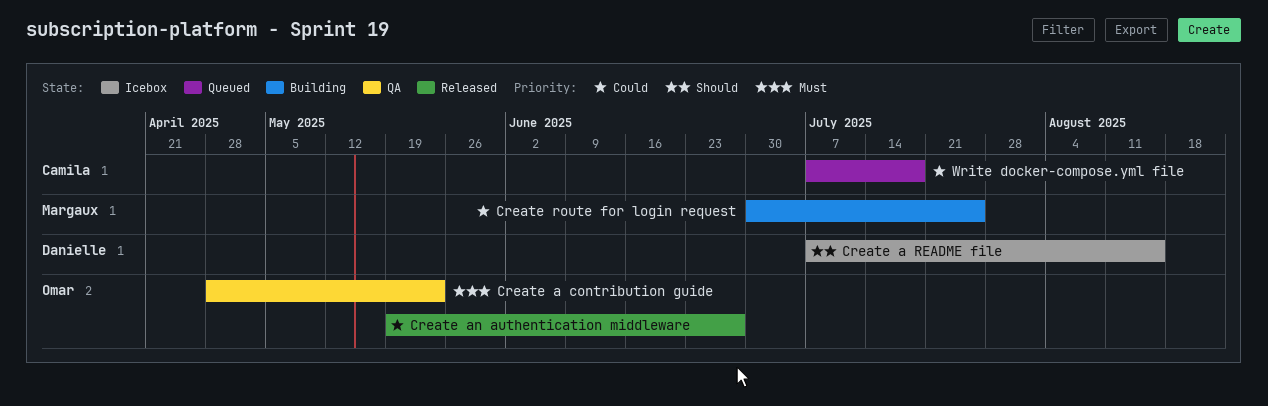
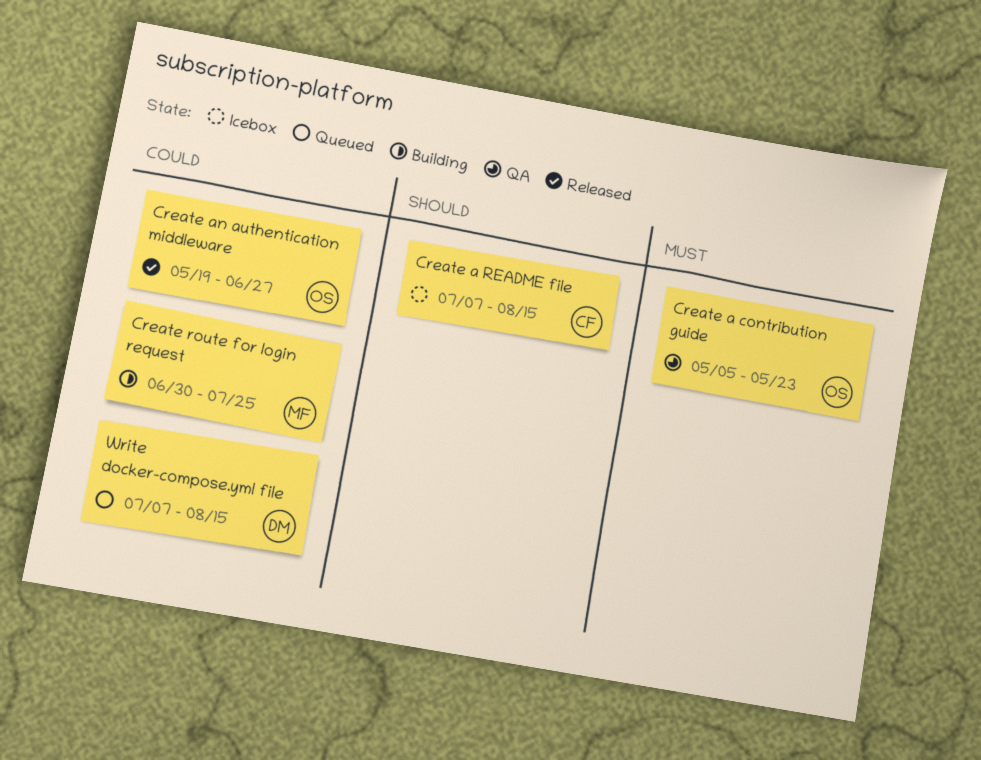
Create a contribution guide, start: Apr 28 -> May 5
Create a README file, owner: Danielle -> Camila
Write docker-compose.yml file, owner: Camila -> Danielle
Write docker-compose.yml file, due: Jul 18 -> Aug 15

